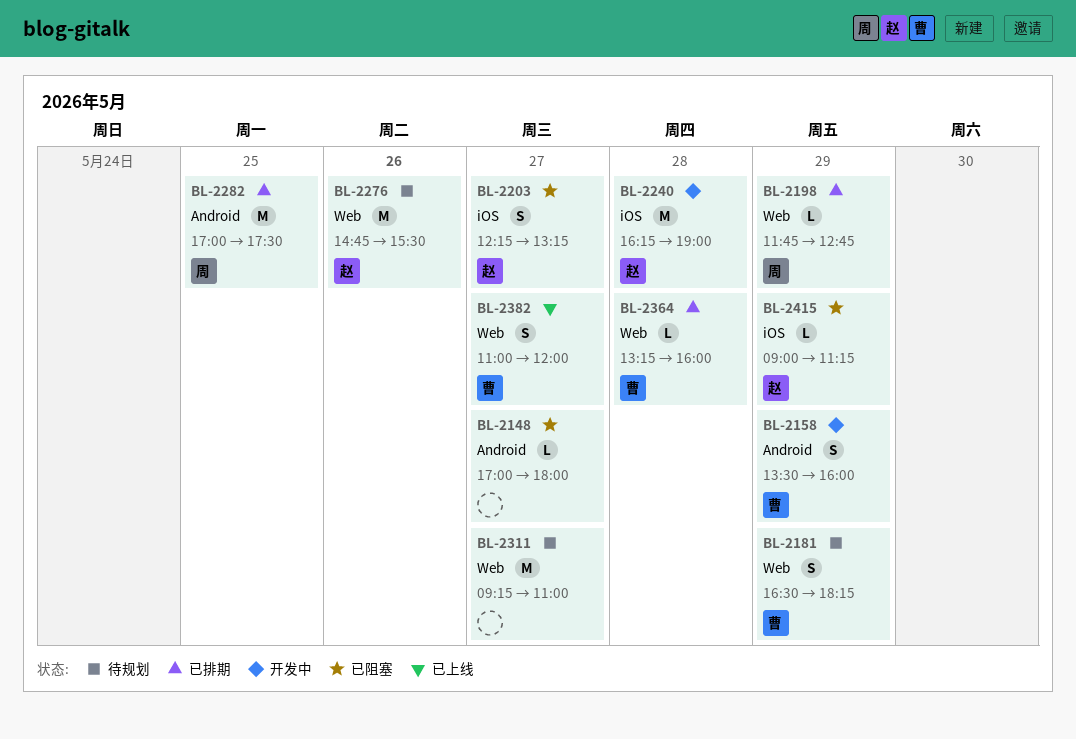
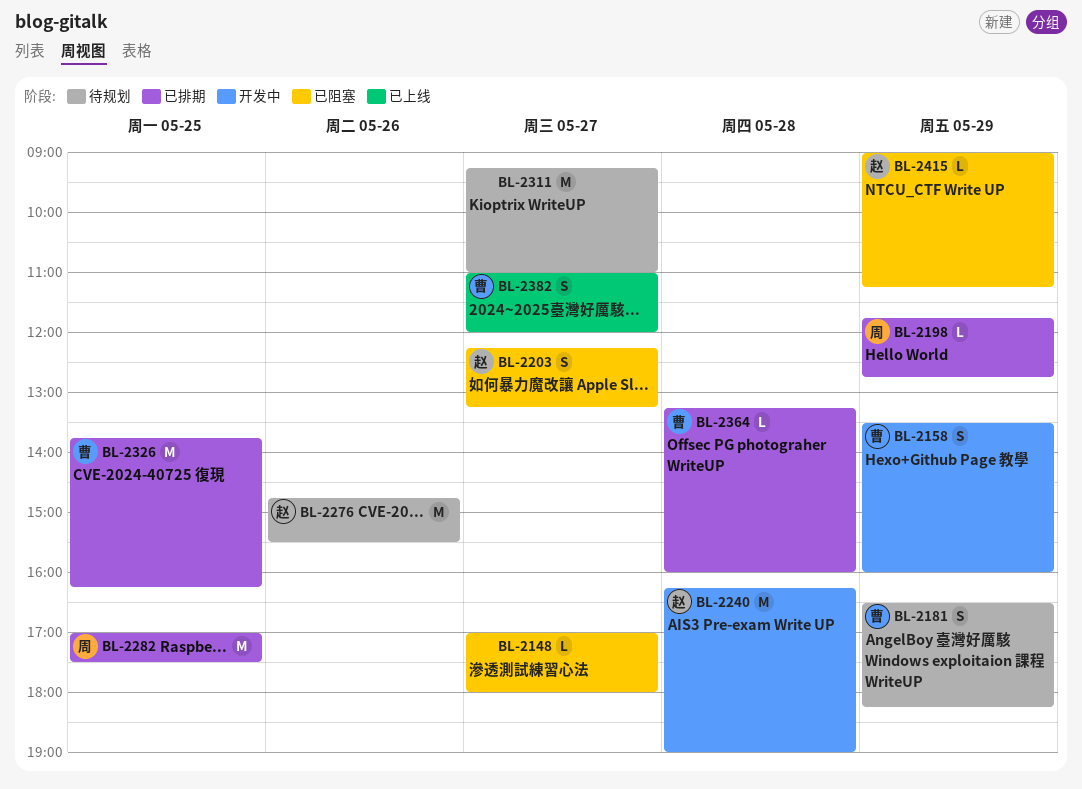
BL-2326: none -> present

